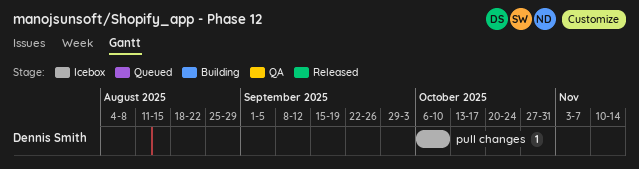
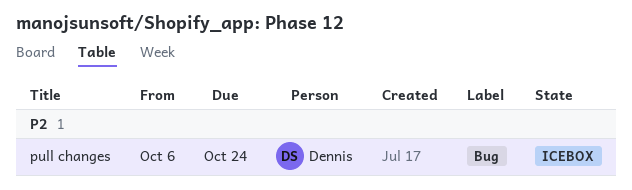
pull changes, due: Oct 10 -> Oct 24

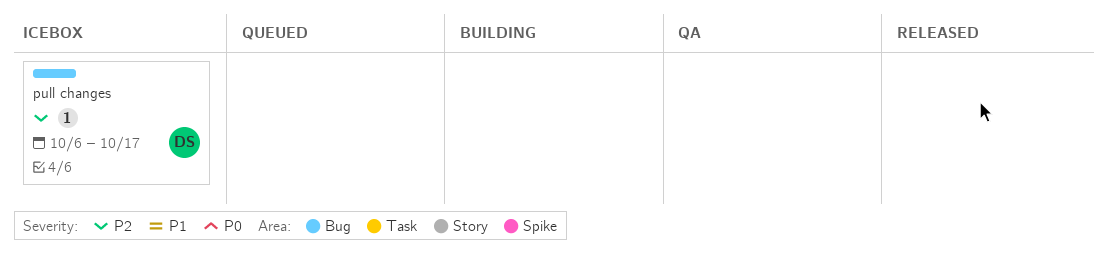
pull changes, due: Oct 24 -> Oct 17

